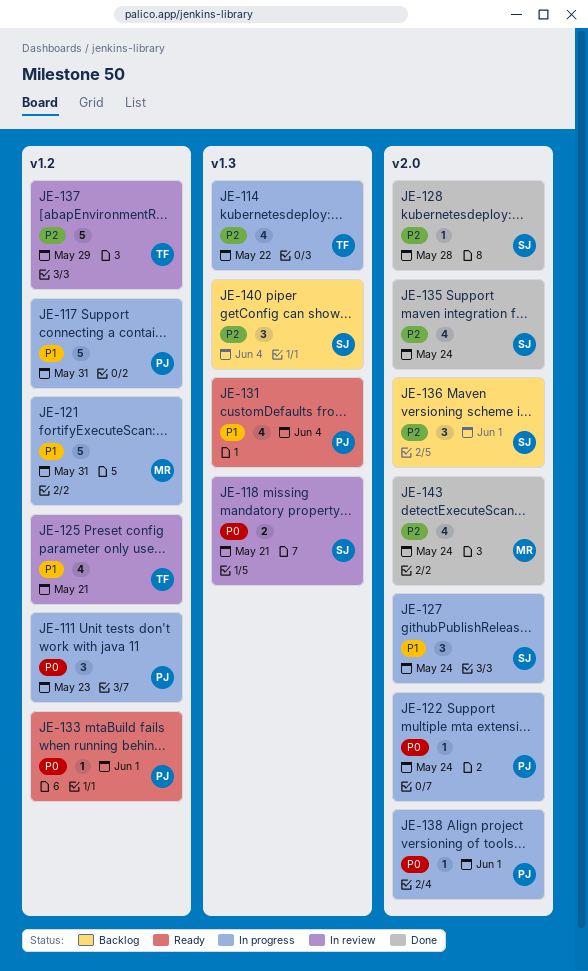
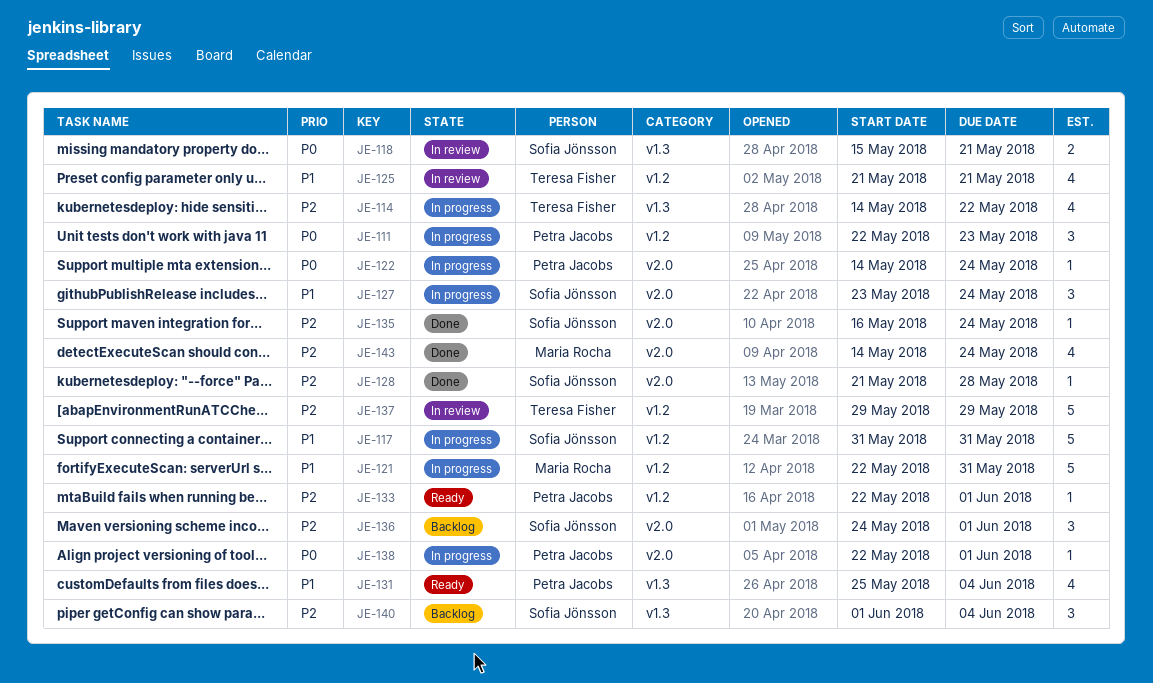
JE-117, owner: Petra Jacobs -> Sofia Jönsson
JE-133, priority: P0 -> P2
JE-135, estimate: 4 -> 1

